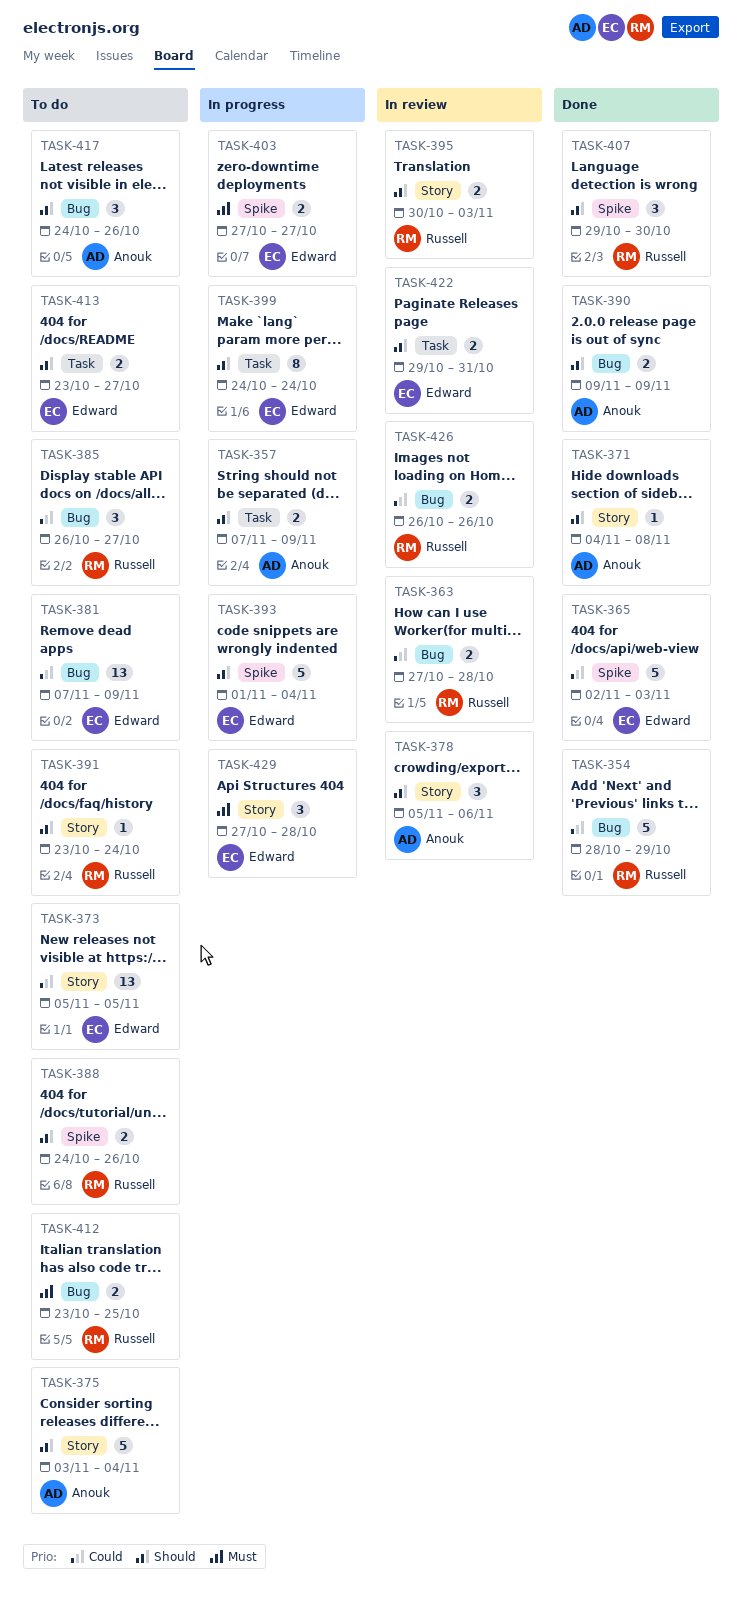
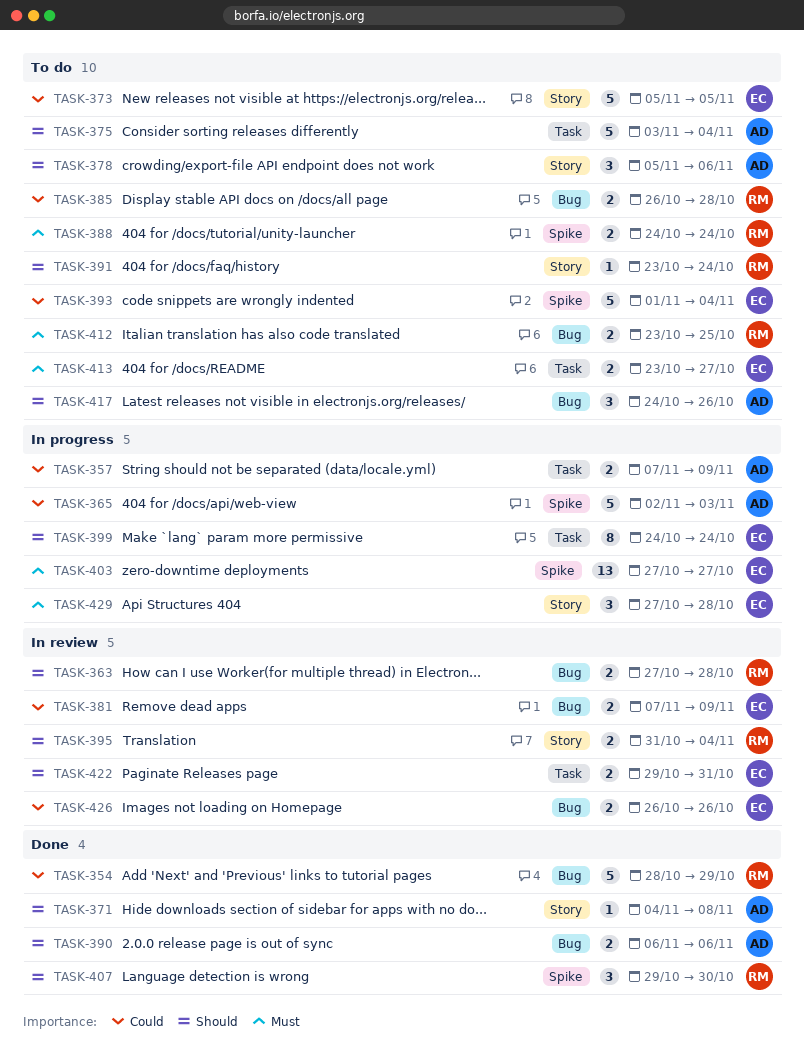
TASK-357, priority: Should -> Could
TASK-363, priority: Could -> Should
TASK-365, status: Done -> In progress
TASK-365, owner: Edward -> Anouk
TASK-373, estimate: 13 -> 5
TASK-375, label: Story -> Task
TASK-378, status: In review -> To do
TASK-381, status: To do -> In review
TASK-381, estimate: 13 -> 2
TASK-385, estimate: 3 -> 2
TASK-385, due: Oct 27 -> Oct 28
TASK-388, priority: Should -> Must
TASK-388, due: Oct 26 -> Oct 24
TASK-390, start: Nov 9 -> Nov 6
TASK-390, due: Nov 9 -> Nov 6
TASK-393, status: In progress -> To do
TASK-393, priority: Should -> Could
TASK-395, start: Oct 30 -> Oct 31
TASK-395, due: Nov 3 -> Nov 4
TASK-403, estimate: 2 -> 13
TASK-413, priority: Should -> Must
TASK-426, owner: Russell -> Edward

